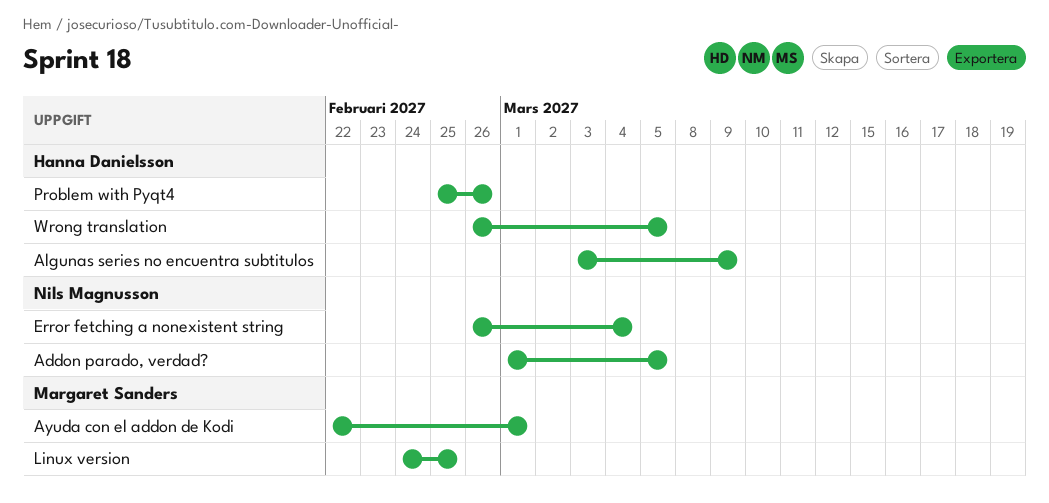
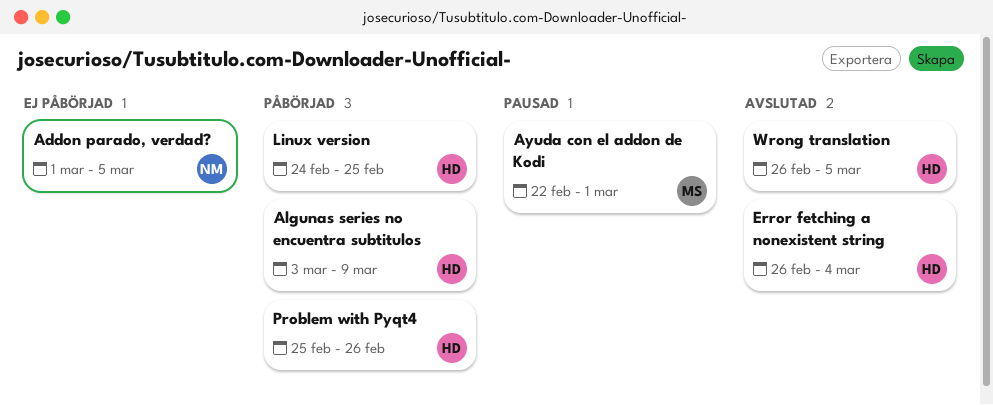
Error fetching a nonexistent string, owner: Nils Magnusson -> Hanna Danielsson
Linux version, owner: Margaret Sanders -> Hanna Danielsson

